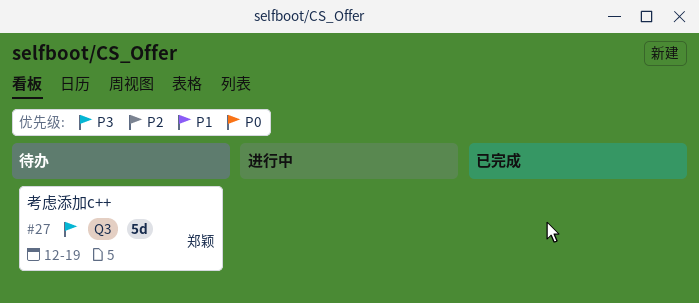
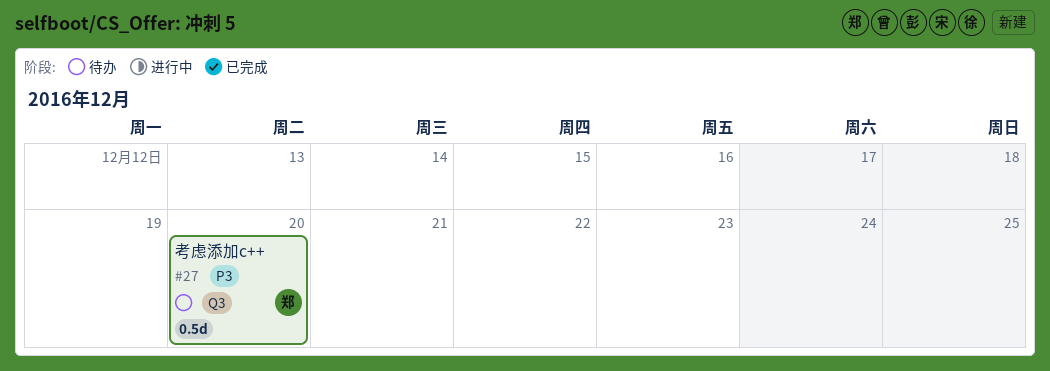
#27, estimate: 5d -> 0.5d
#27, due: Dec 19 -> Dec 20

